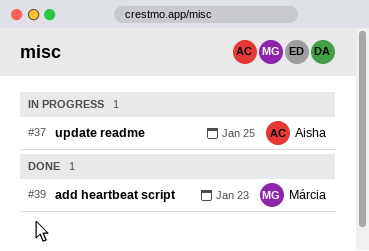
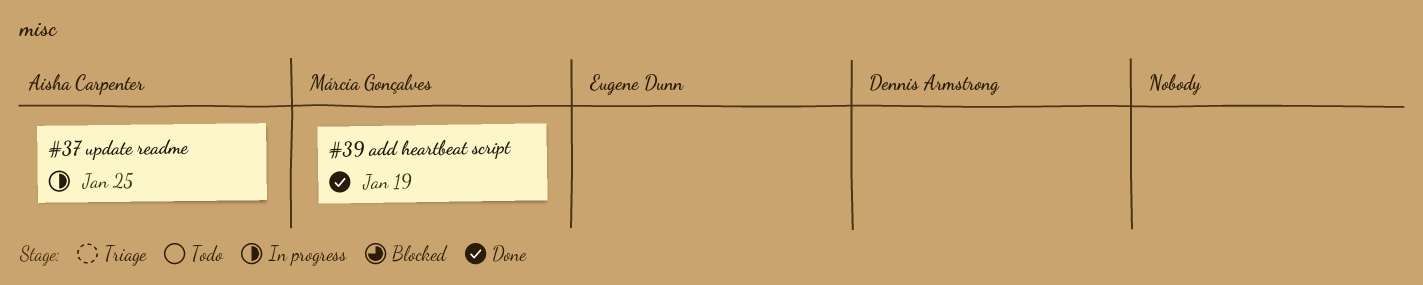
#39, due: Jan 23 -> Jan 19

